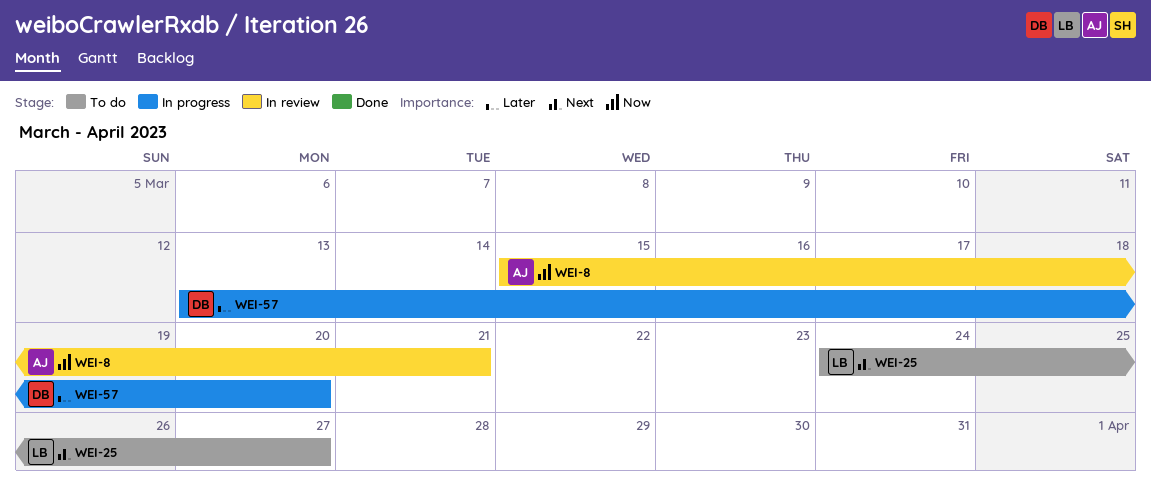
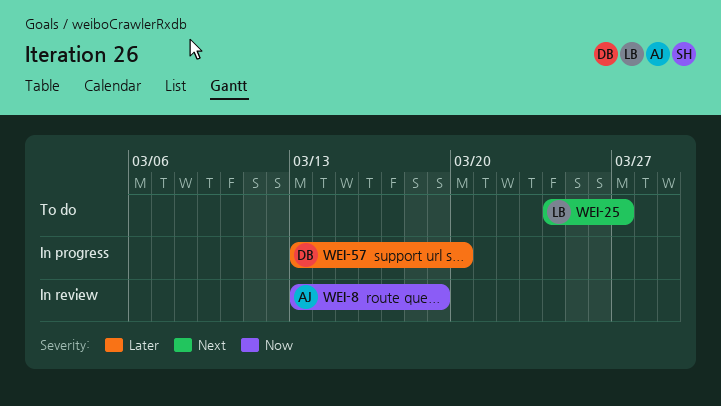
WEI-8, start: Mar 15 -> Mar 13
WEI-8, due: Mar 21 -> Mar 19

